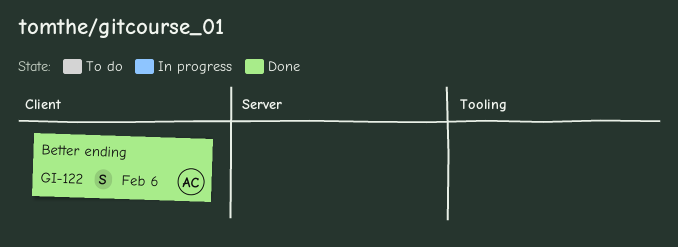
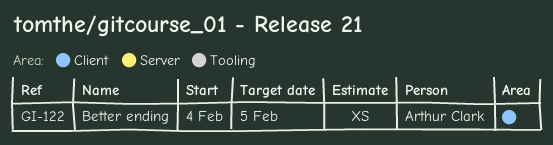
GI-122, estimate: S -> XS
GI-122, due: Feb 6 -> Feb 5

